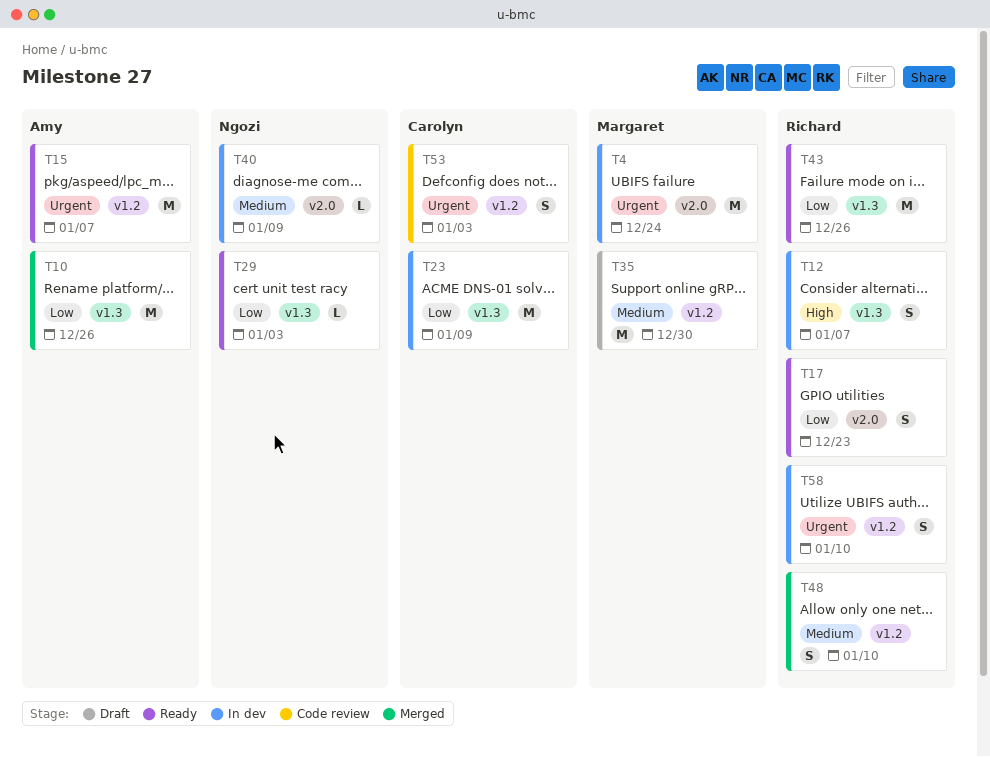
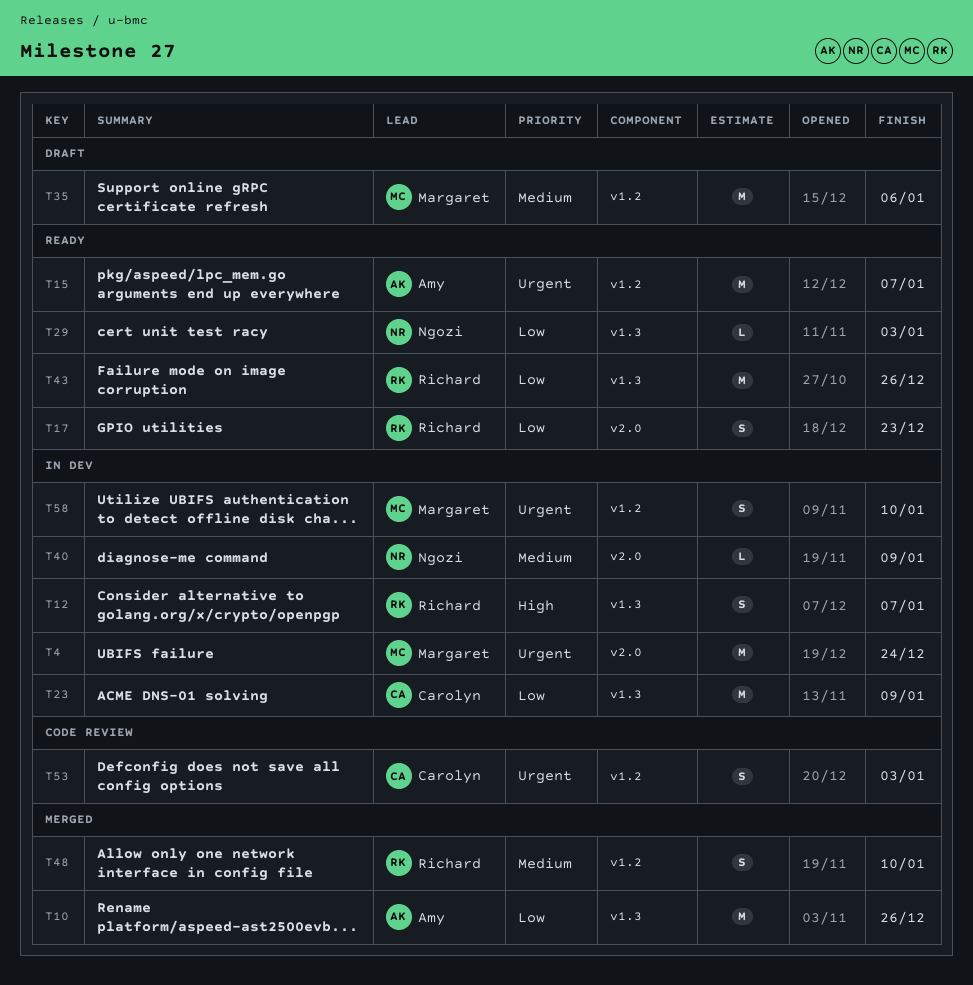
T35, due: Dec 30 -> Jan 6
T58, owner: Richard -> Margaret

